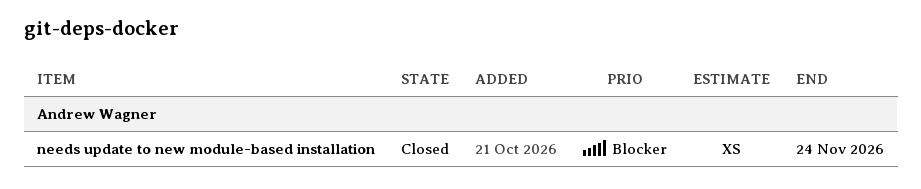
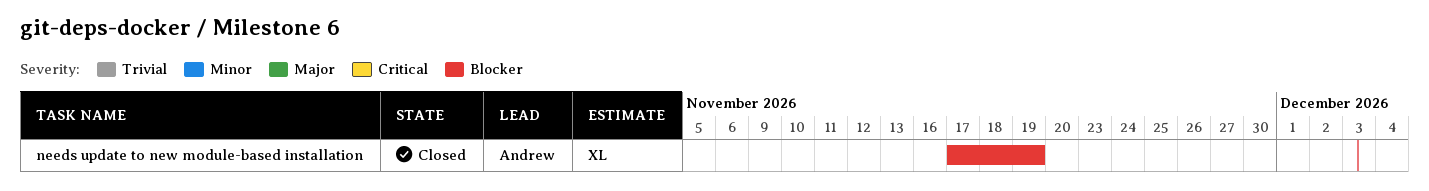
needs update to new module-based installation, estimate: XS -> XL
needs update to new module-based installation, due: Nov 24 -> Nov 19

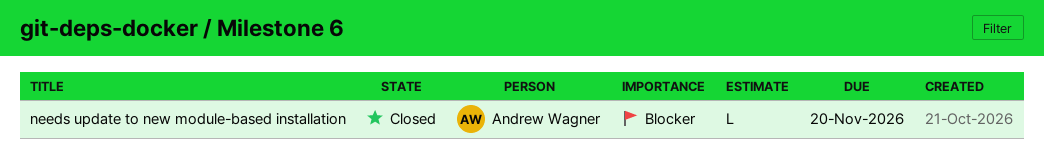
needs update to new module-based installation, estimate: XL -> L
needs update to new module-based installation, due: Nov 19 -> Nov 20

